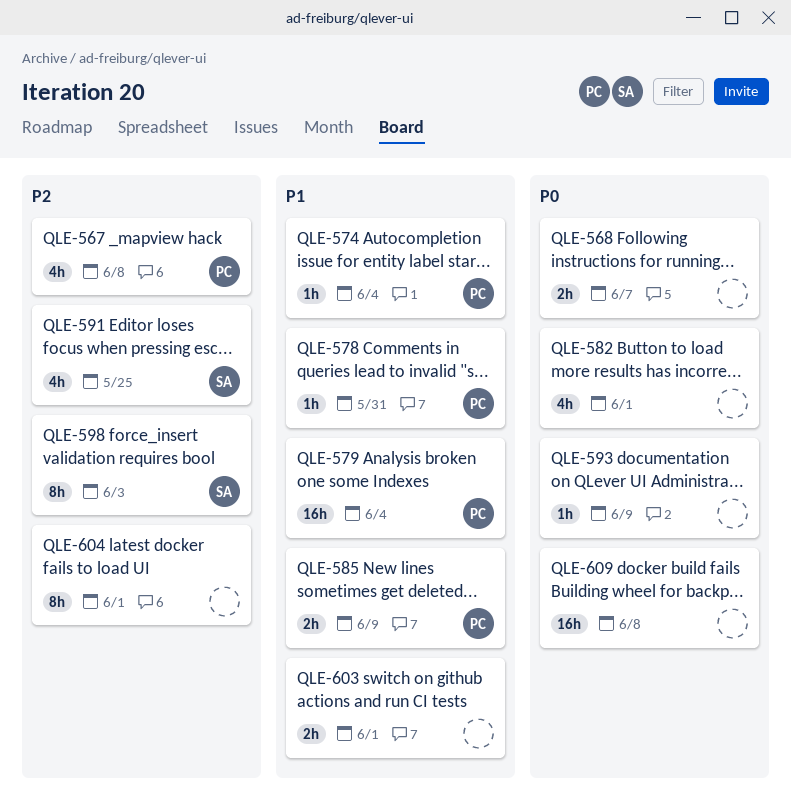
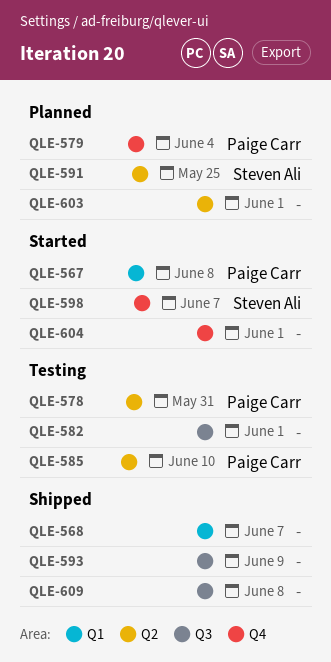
QLE-574: present -> none
QLE-585, due: Jun 9 -> Jun 10
QLE-598, due: Jun 3 -> Jun 7

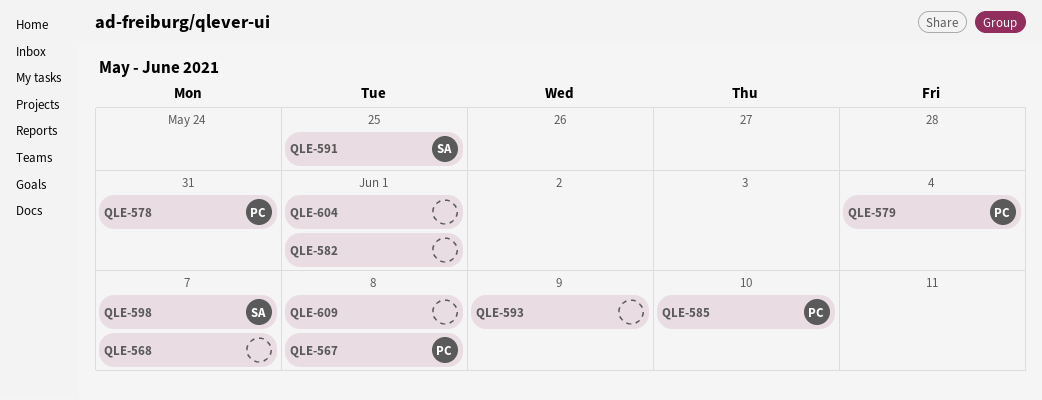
QLE-603: present -> none

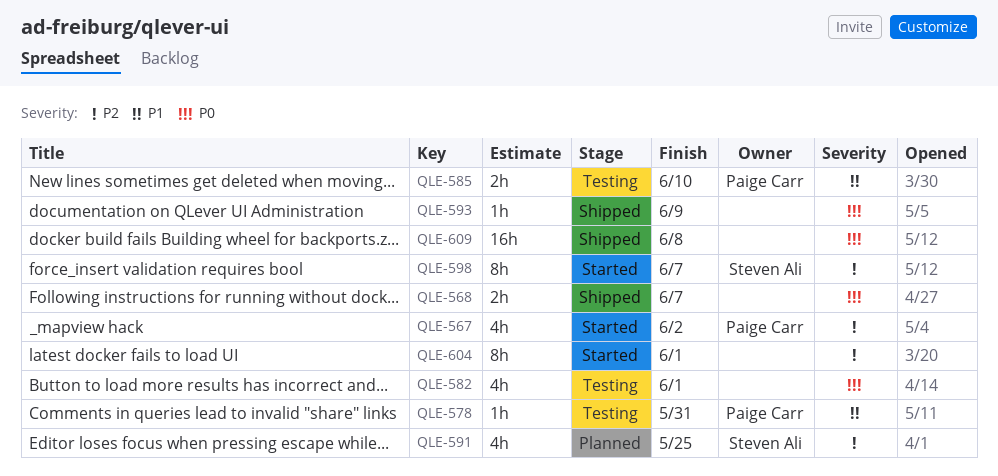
QLE-567, due: Jun 8 -> Jun 2
QLE-579: present -> none

